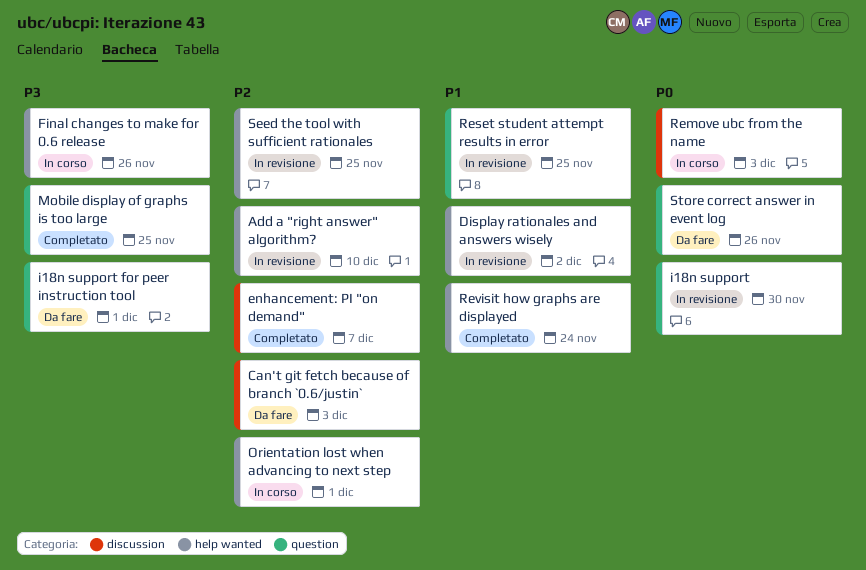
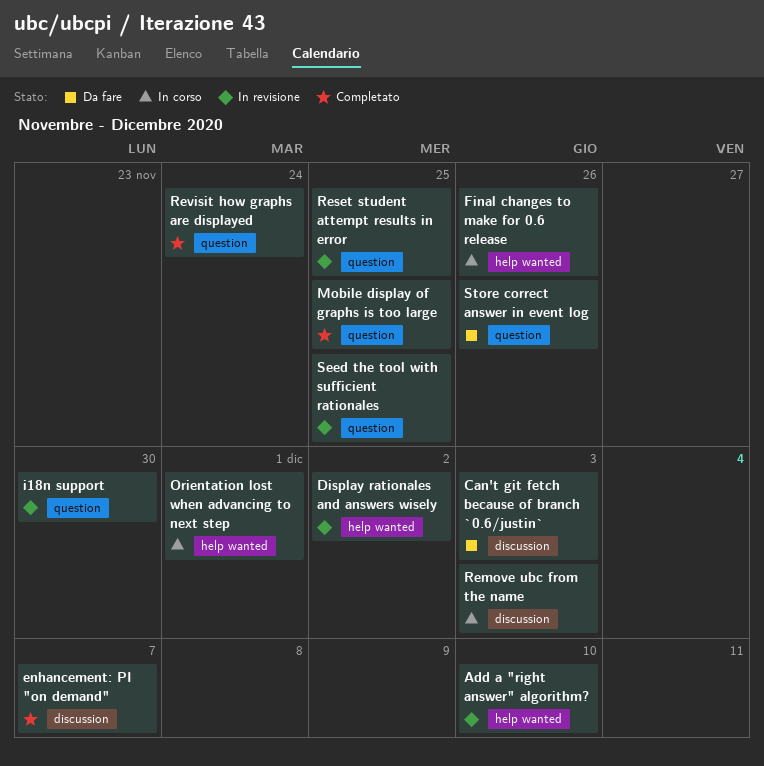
i18n support for peer instruction tool: present -> none
Revisit how graphs are displayed, label: help wanted -> question
Seed the tool with sufficient rationales, label: help wanted -> question

